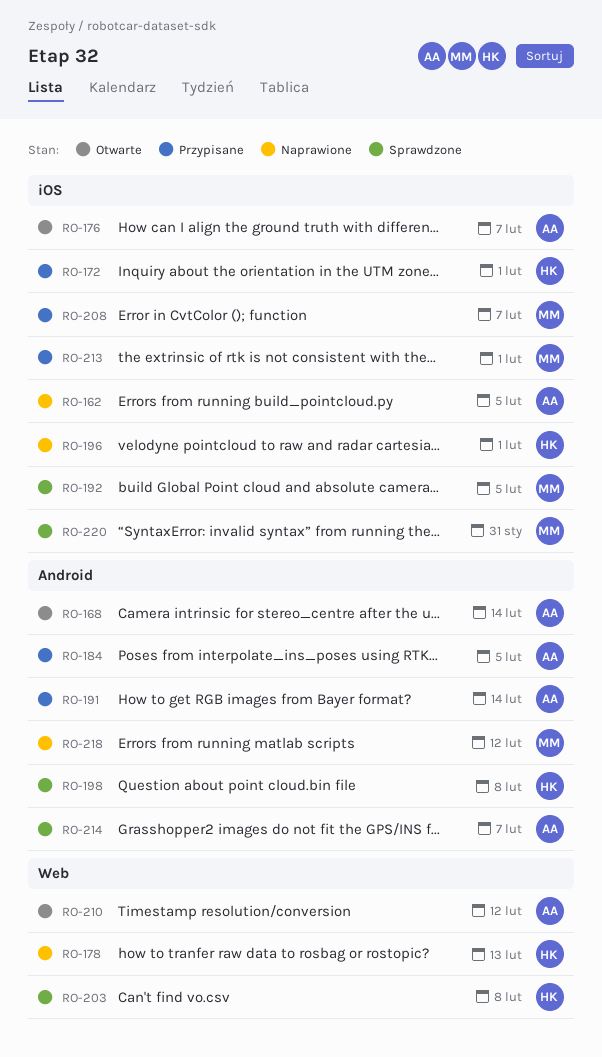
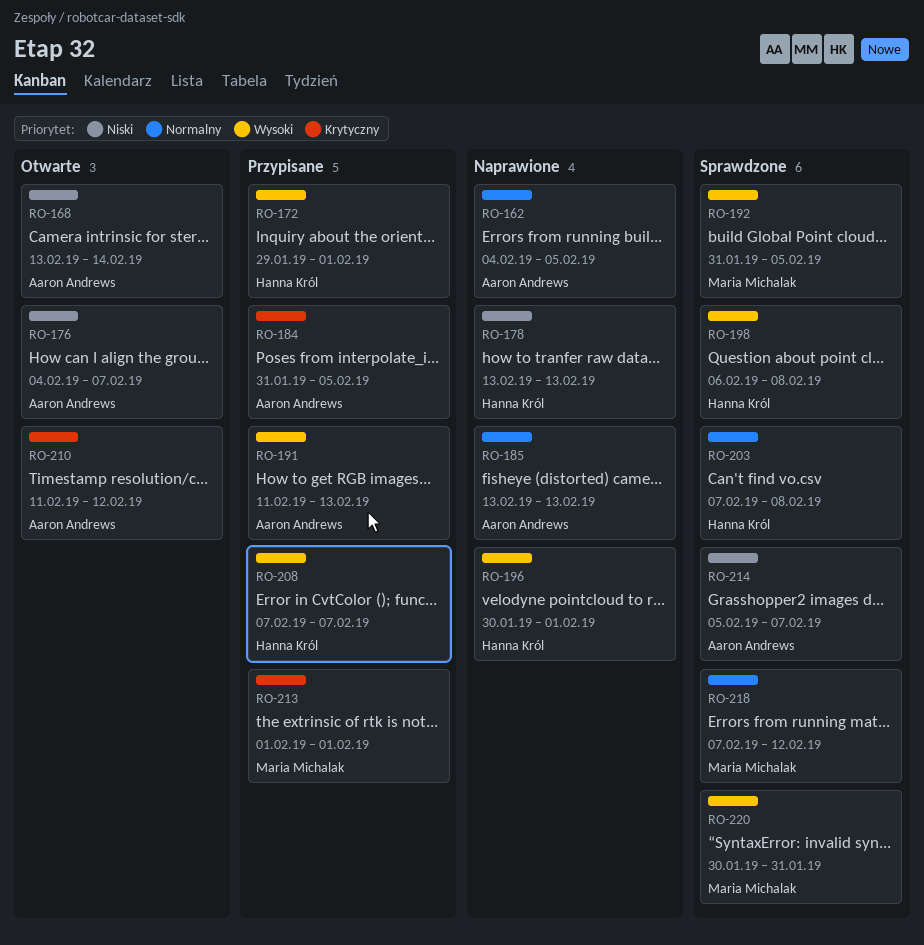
RO-185: none -> present
RO-191, due: Feb 14 -> Feb 13
RO-208, owner: Maria Michalak -> Hanna Król
RO-218, status: Naprawione -> Sprawdzone

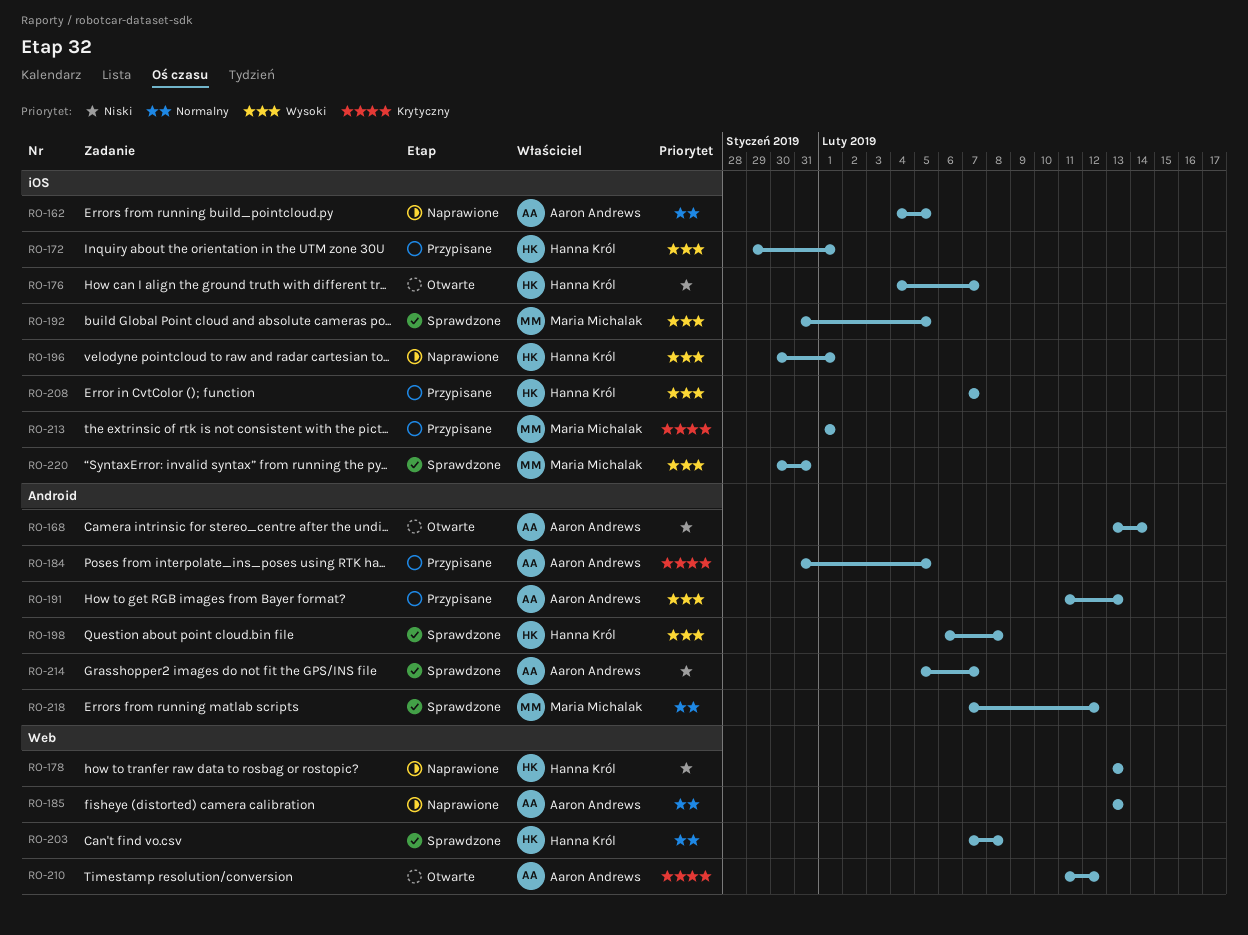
RO-176, owner: Aaron Andrews -> Hanna Król

